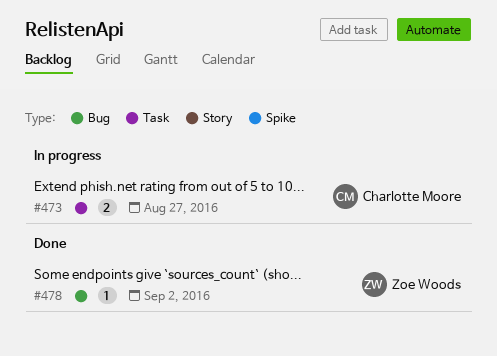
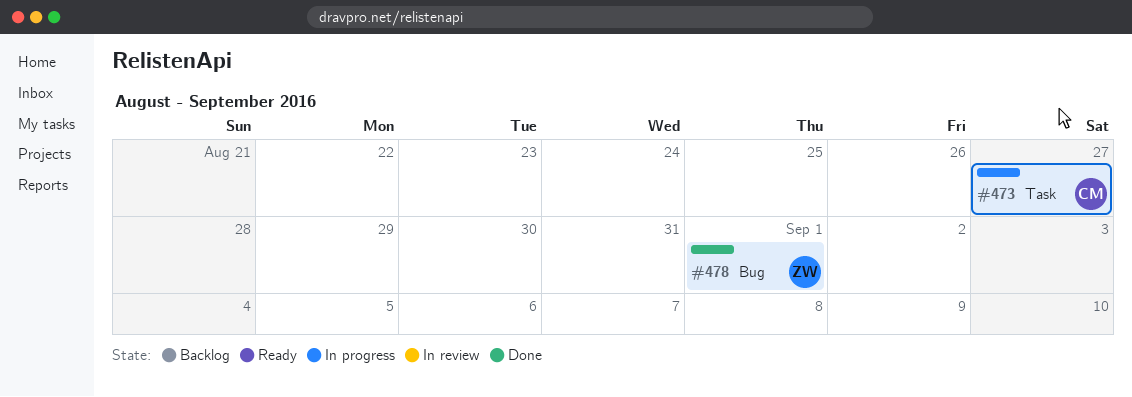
#478, due: Sep 2 -> Sep 1

